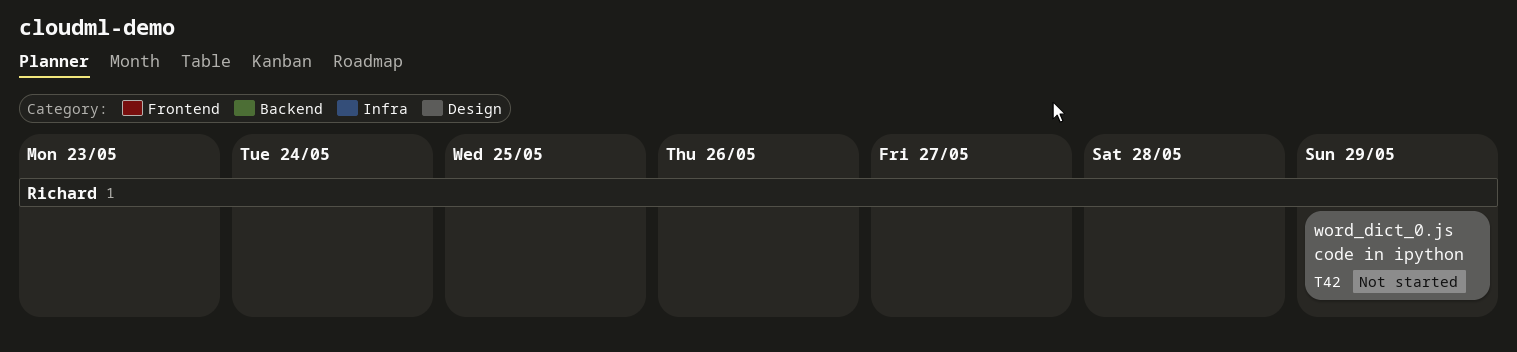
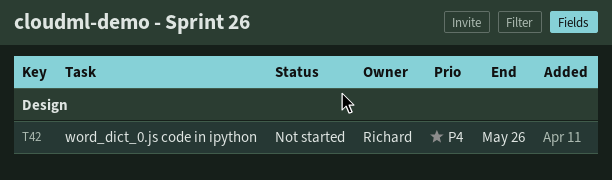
T42, due: May 29 -> May 26

